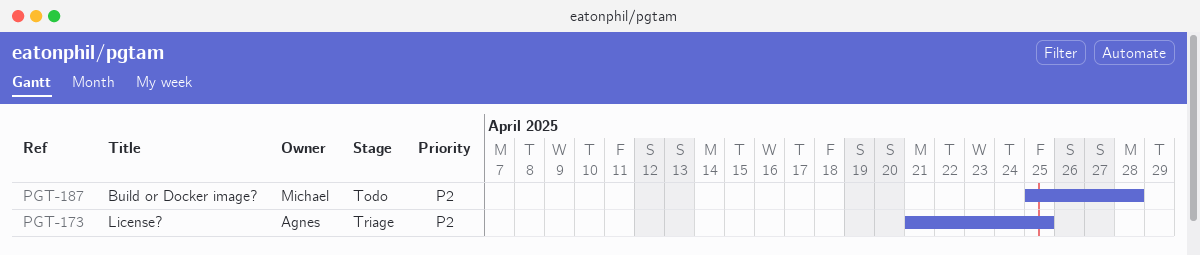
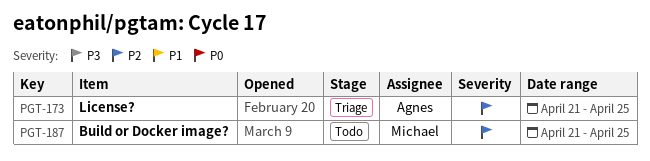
PGT-187, start: Apr 25 -> Apr 21
PGT-187, due: Apr 28 -> Apr 25

